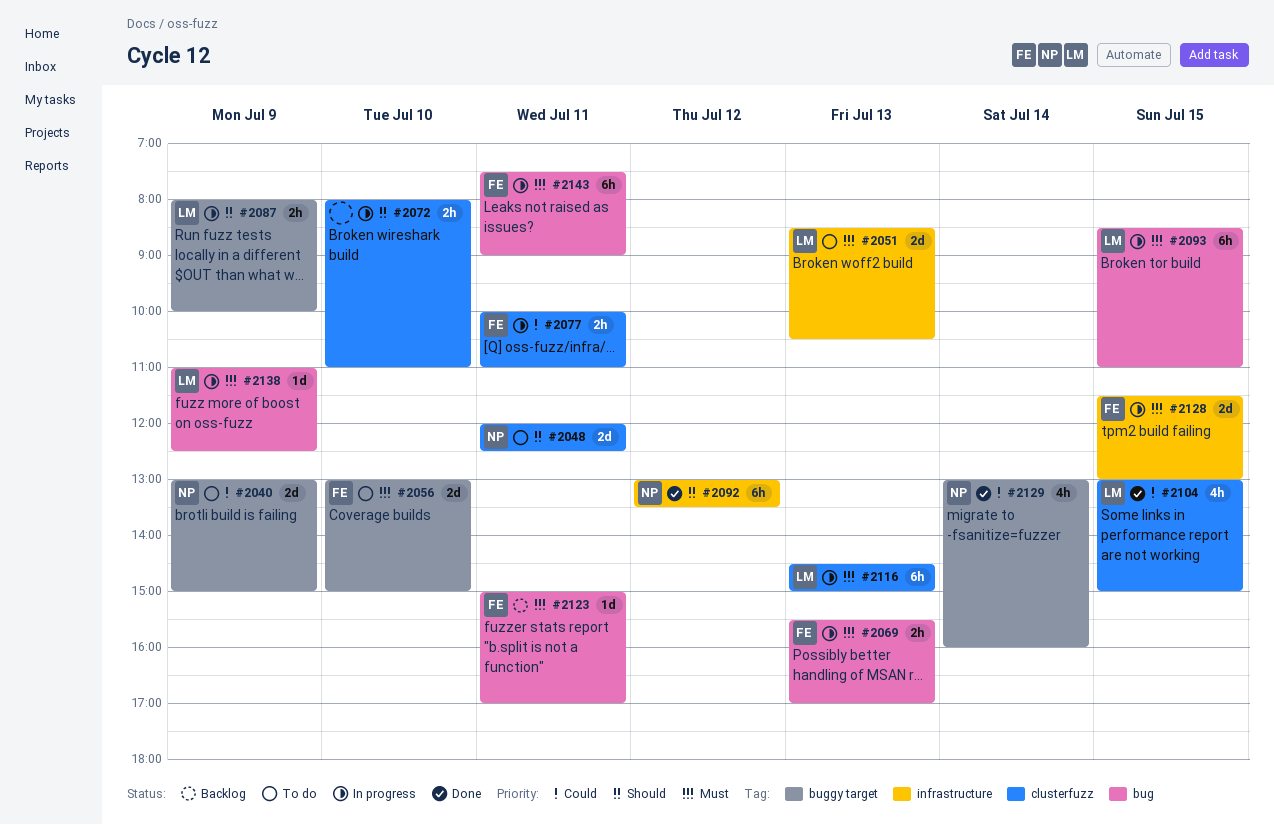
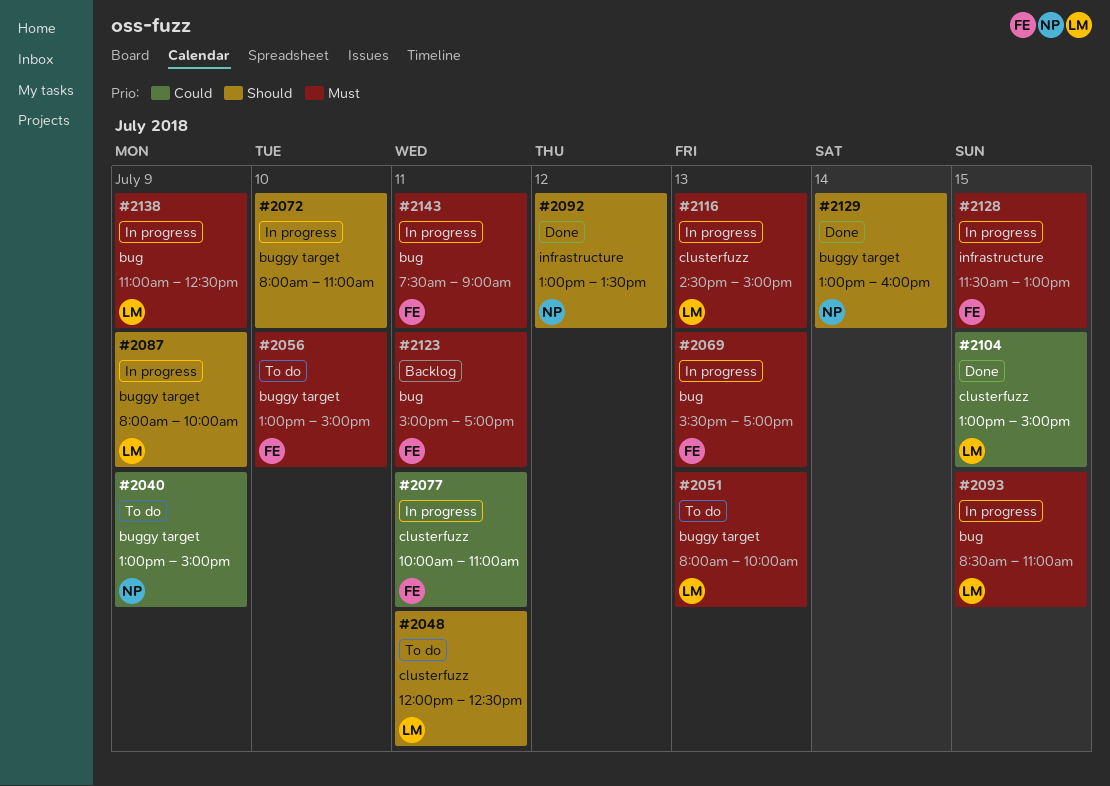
#2048, owner: NP -> LM
#2051, label: infrastructure -> buggy target
#2051, begins: 08:30 -> 08:00
#2051, ends: 10:30 -> 10:00
#2072, label: clusterfuzz -> buggy target
#2129, priority: Could -> Should

